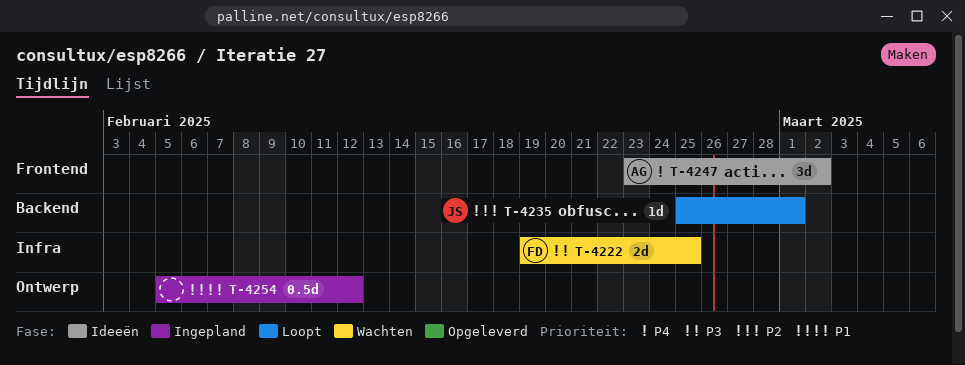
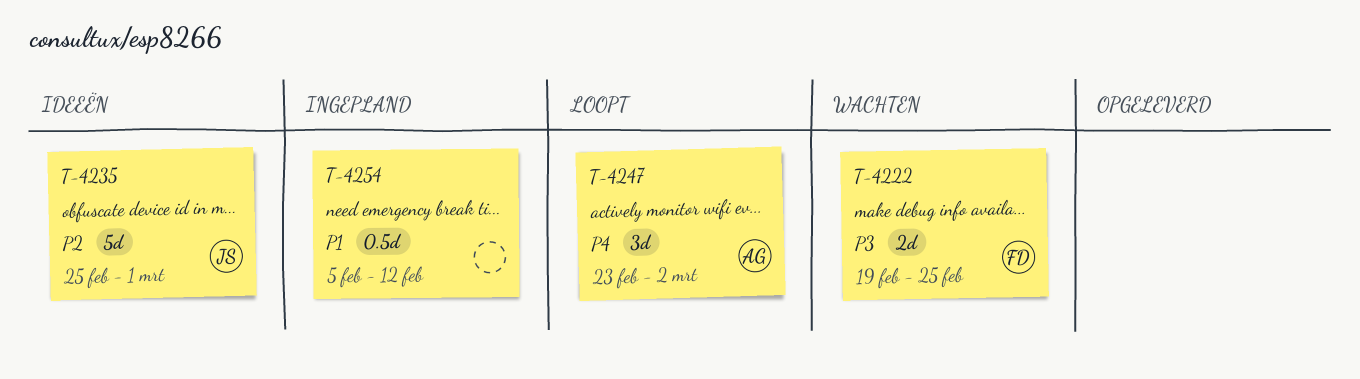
T-4235, status: Loopt -> Ideeën
T-4235, estimate: 1d -> 5d
T-4247, status: Ideeën -> Loopt

